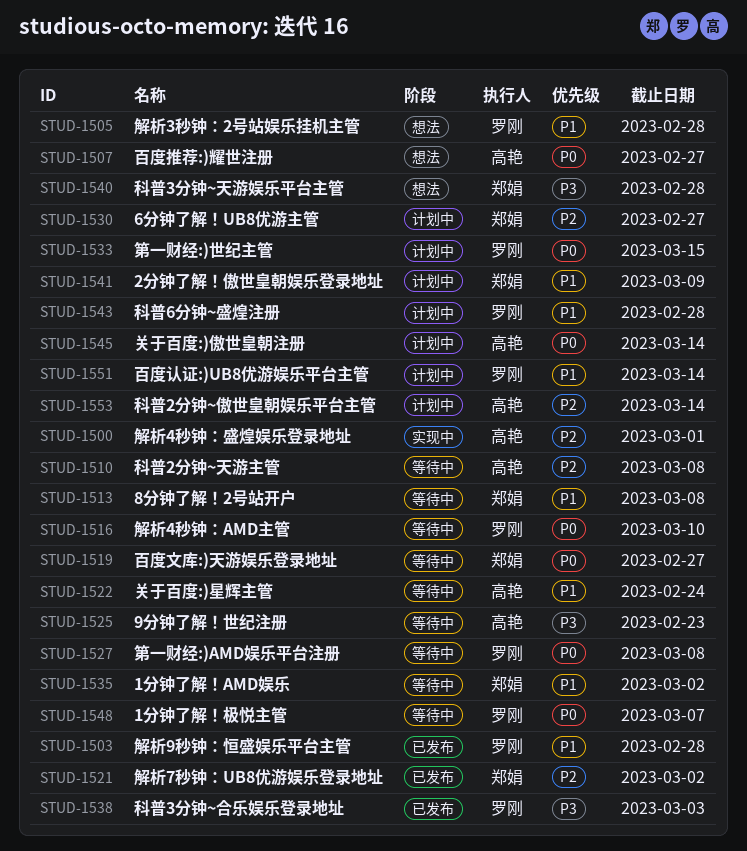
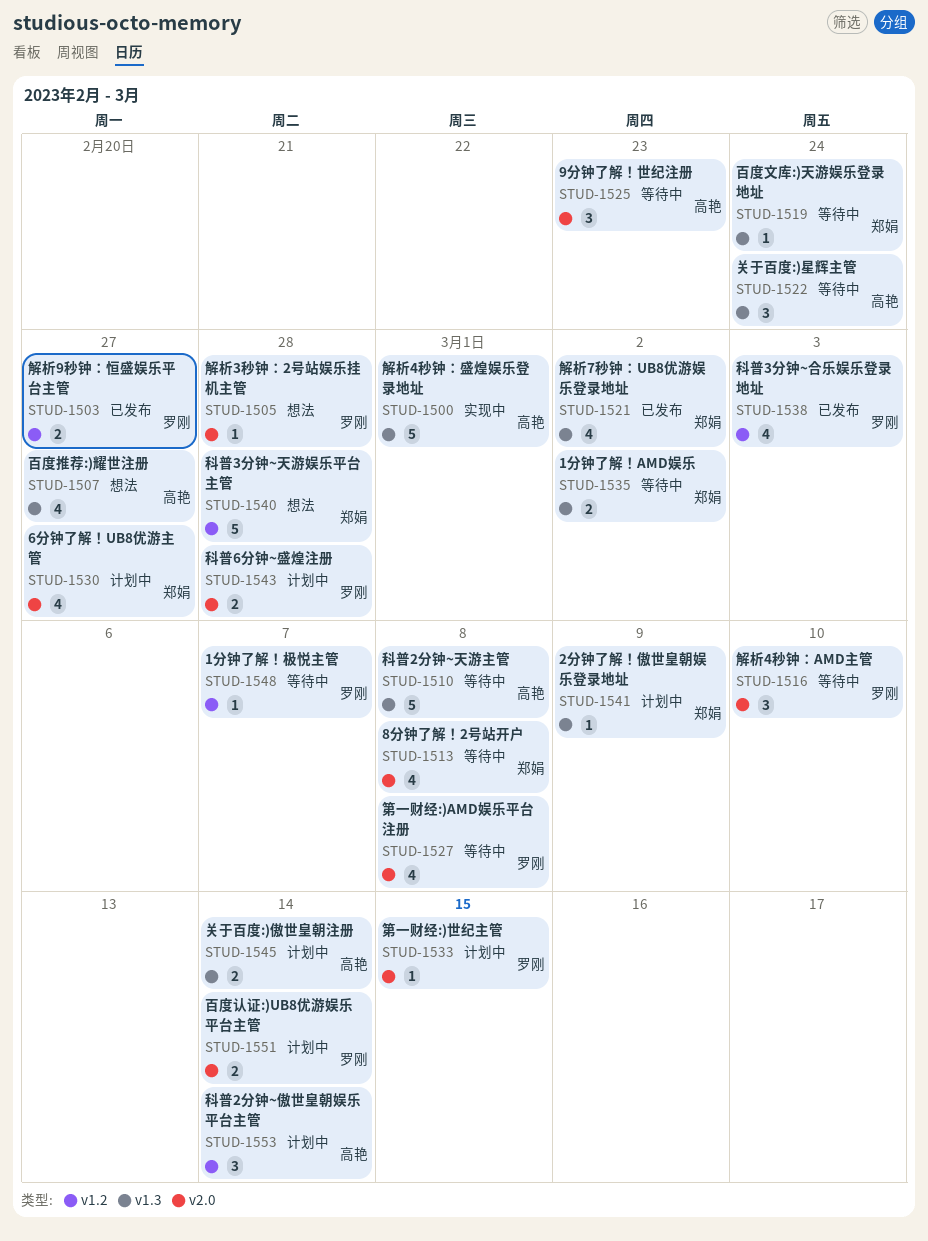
STUD-1503, due: Feb 28 -> Feb 27
STUD-1519, due: Feb 27 -> Feb 24

